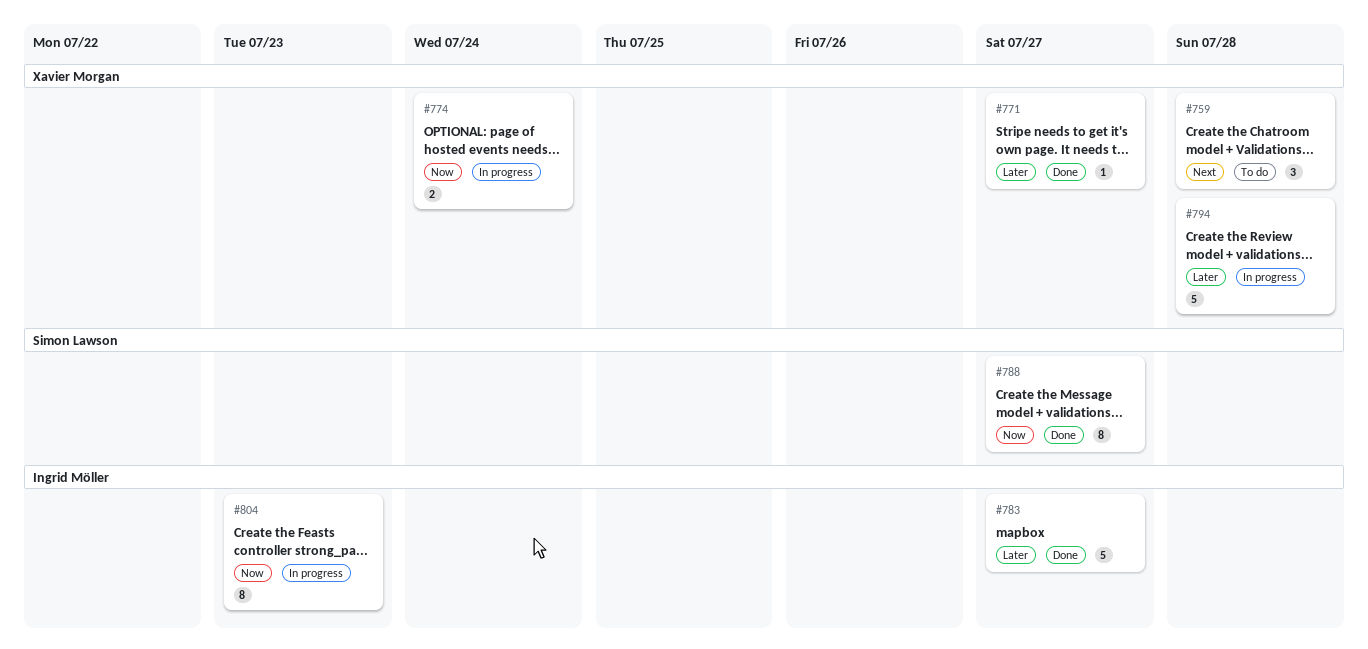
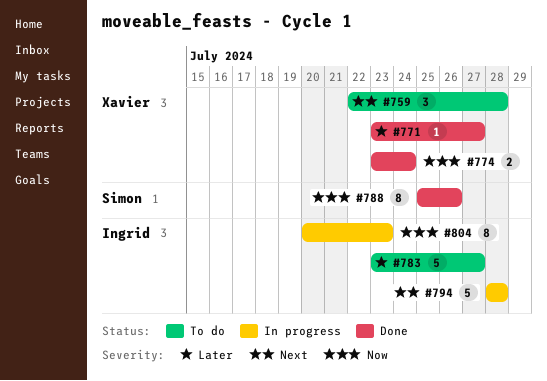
#774, status: In progress -> Done
#783, status: Done -> To do
#788, due: Jul 27 -> Jul 26
#794, owner: Xavier Morgan -> Ingrid Möller
#794, priority: Later -> Next

